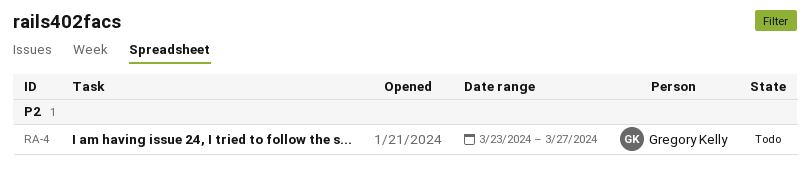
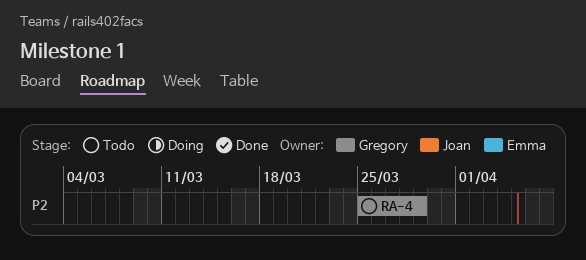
RA-4, start: Mar 23 -> Mar 25
RA-4, due: Mar 27 -> Mar 29

